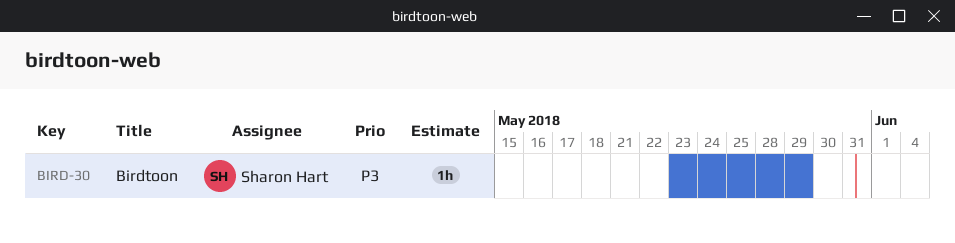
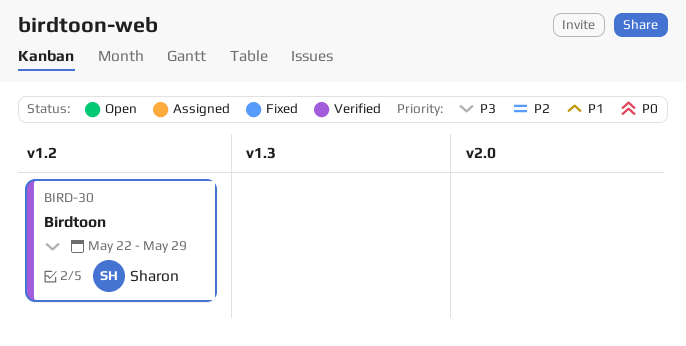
BIRD-30, start: May 23 -> May 22

